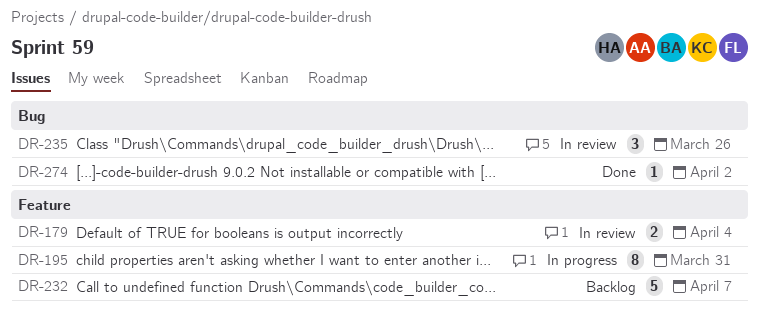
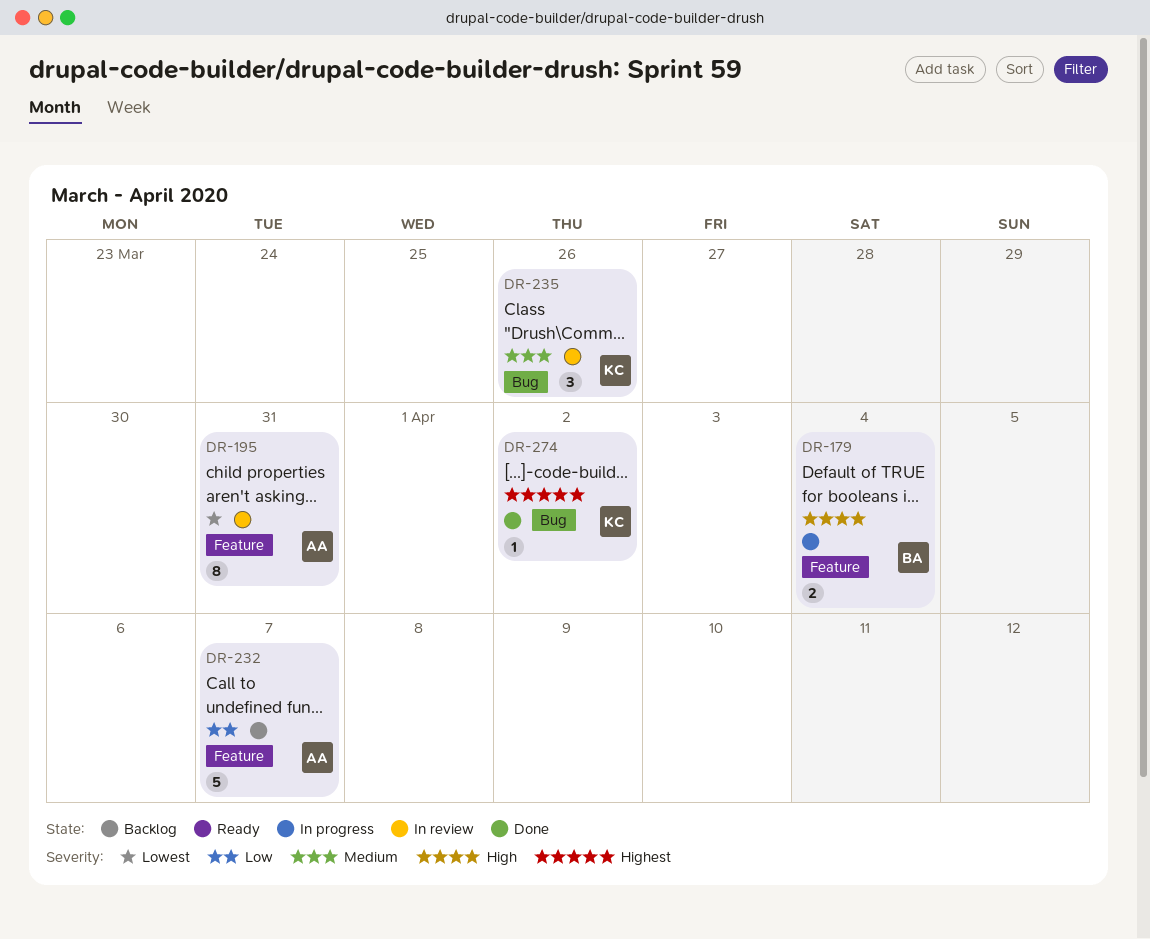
DR-179, status: In review -> In progress
DR-195, status: In progress -> In review

